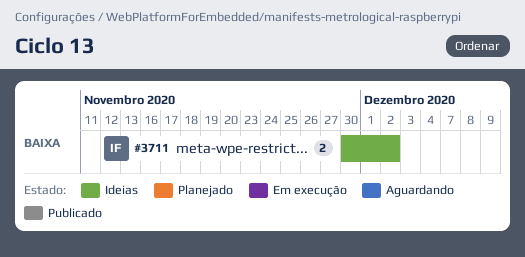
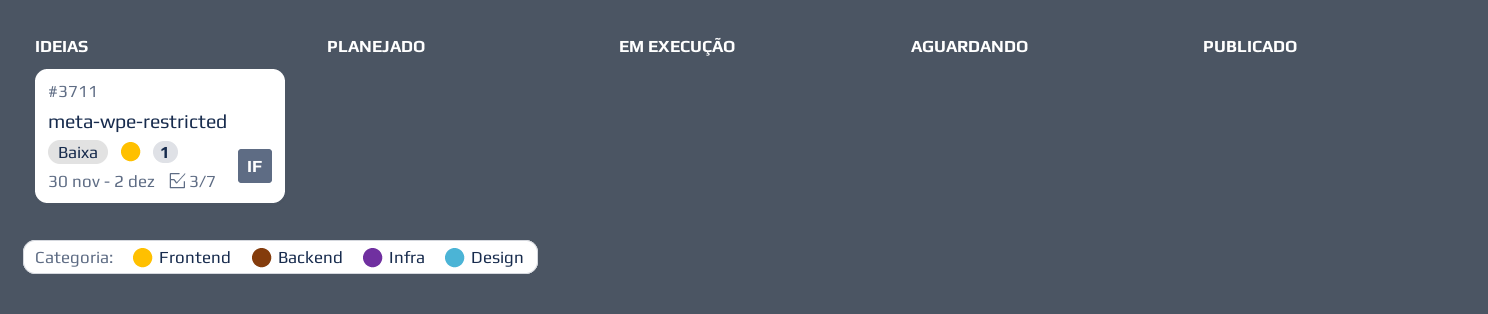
#3711, estimate: 2 -> 1

